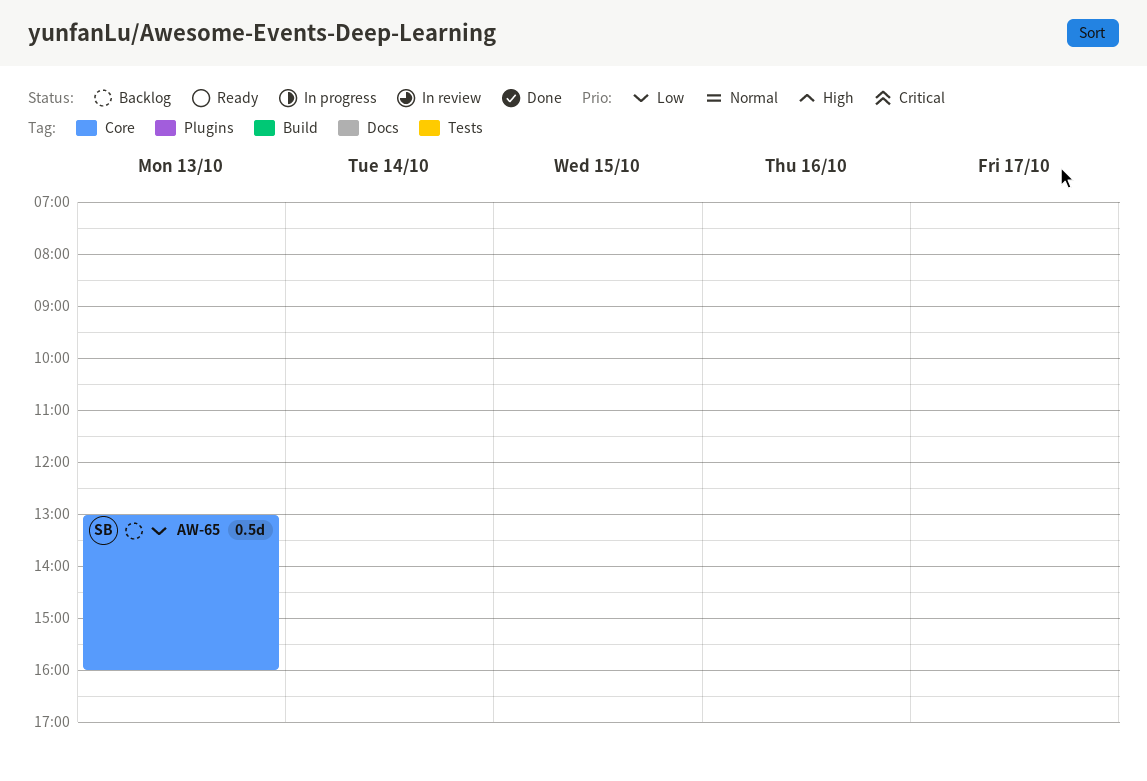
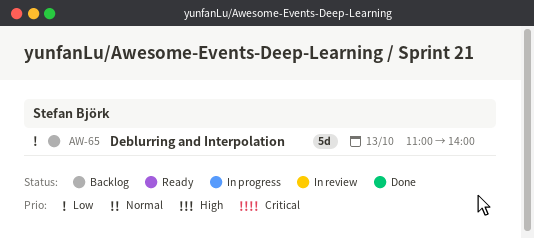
AW-65, estimate: 0.5d -> 5d
AW-65, begins: 13:00 -> 11:00
AW-65, ends: 16:00 -> 14:00

